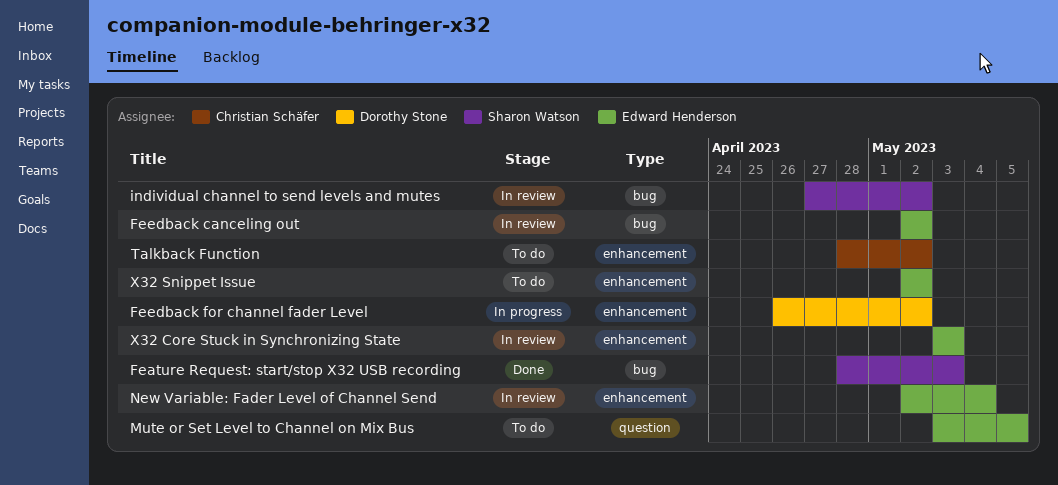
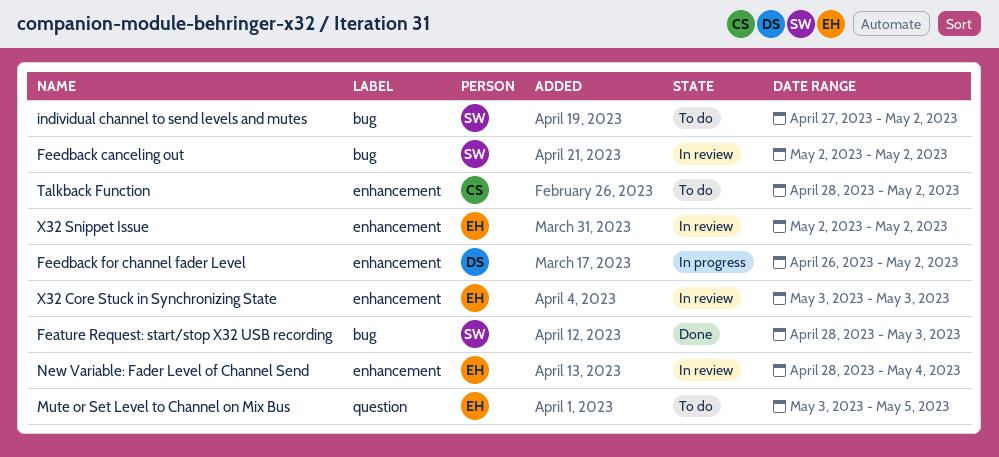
Feedback canceling out, owner: Edward Henderson -> Sharon Watson
individual channel to send levels and mutes, status: In review -> To do
New Variable: Fader Level of Channel Send, start: May 2 -> Apr 28
X32 Snippet Issue, status: To do -> In review

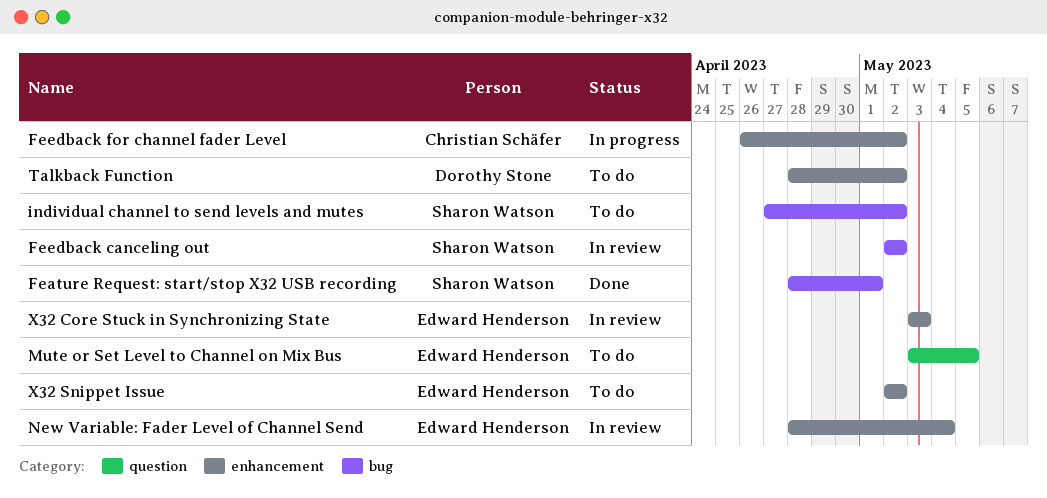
Feature Request: start/stop X32 USB recording, due: May 3 -> May 1
Feedback for channel fader Level, owner: Dorothy Stone -> Christian Schäfer
Talkback Function, owner: Christian Schäfer -> Dorothy Stone
X32 Snippet Issue, status: In review -> To do

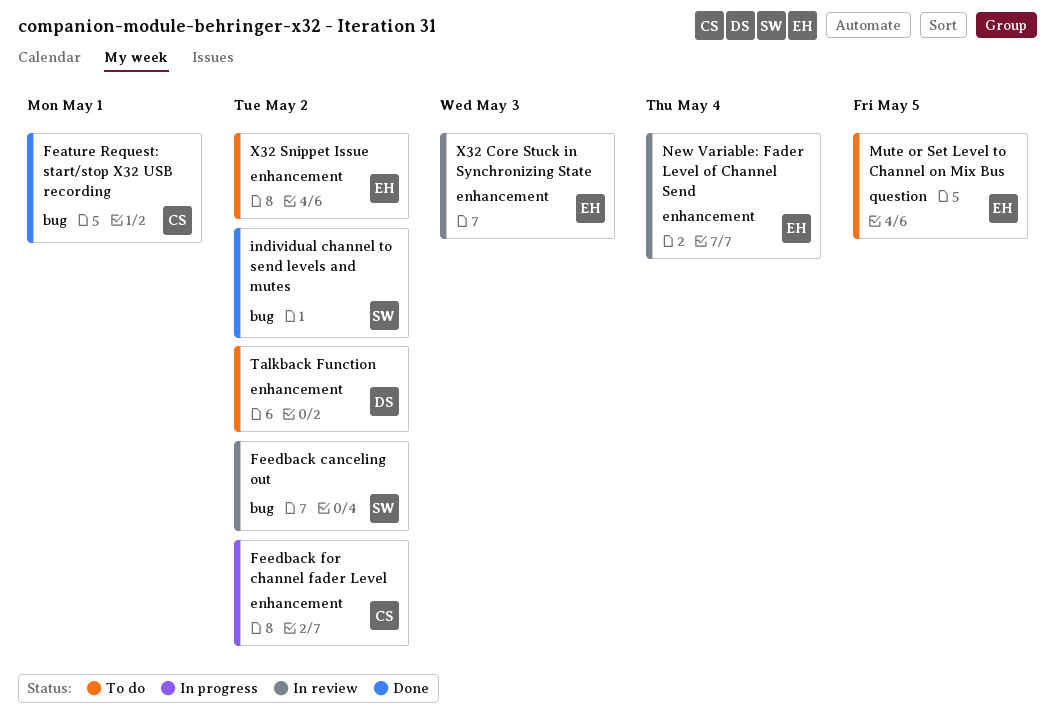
Feature Request: start/stop X32 USB recording, owner: Sharon Watson -> Christian Schäfer
individual channel to send levels and mutes, status: To do -> Done

